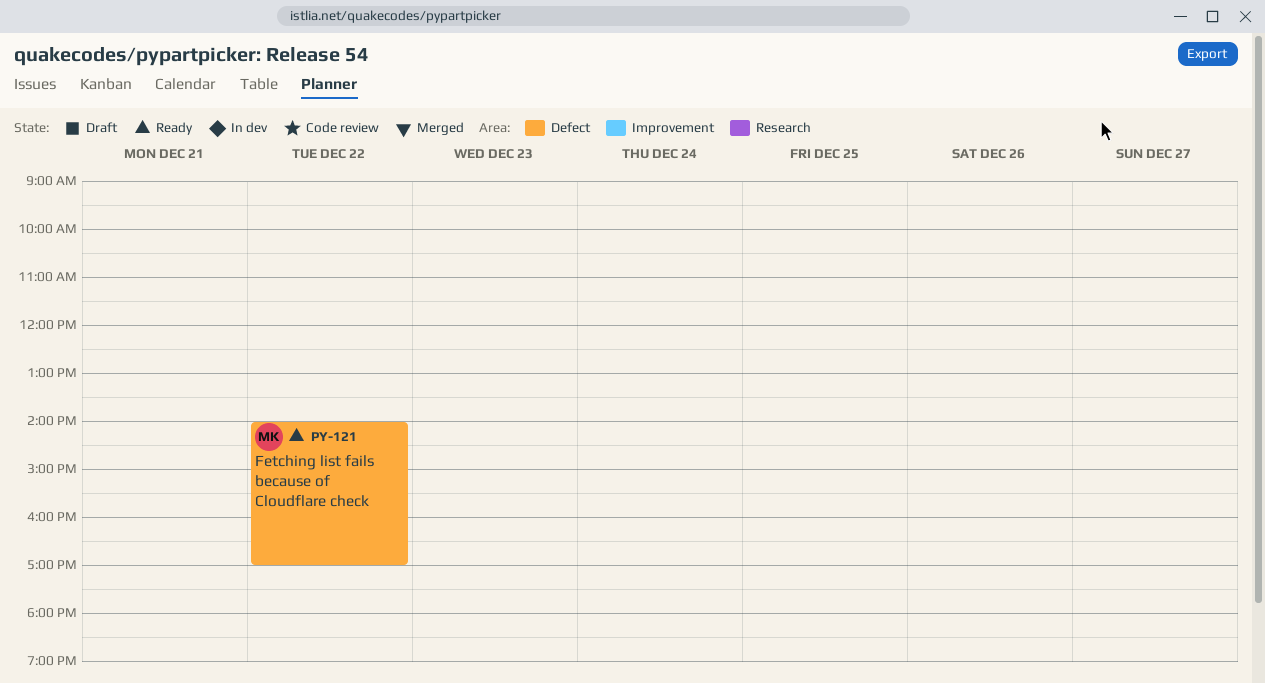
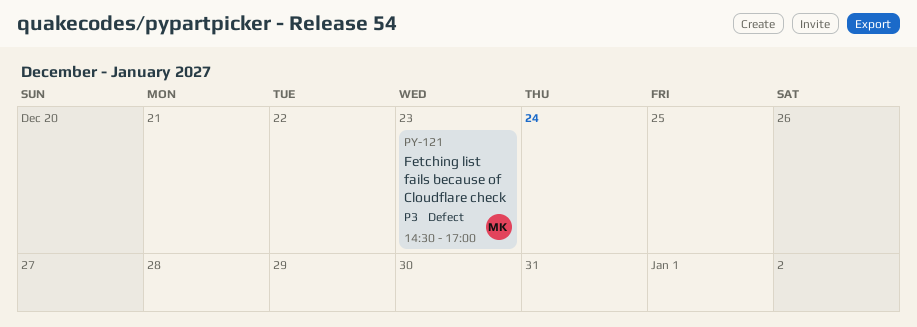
PY-121, day: Dec 22 -> Dec 23
PY-121, begins: 14:00 -> 14:30

